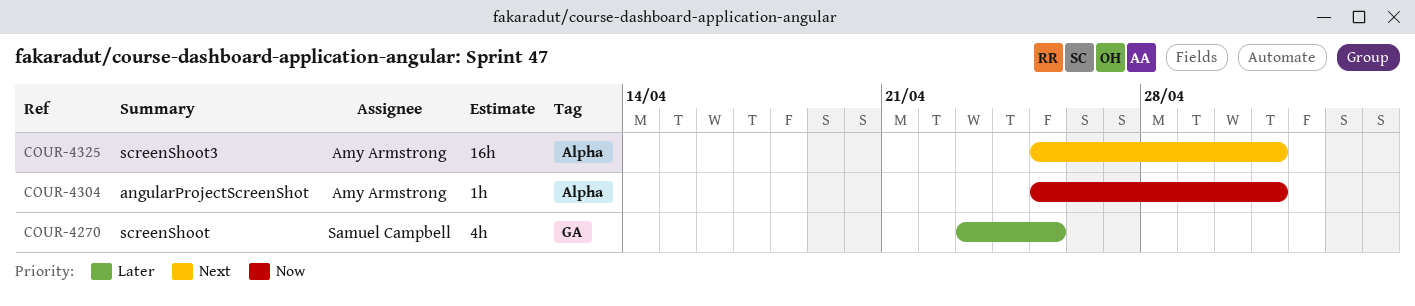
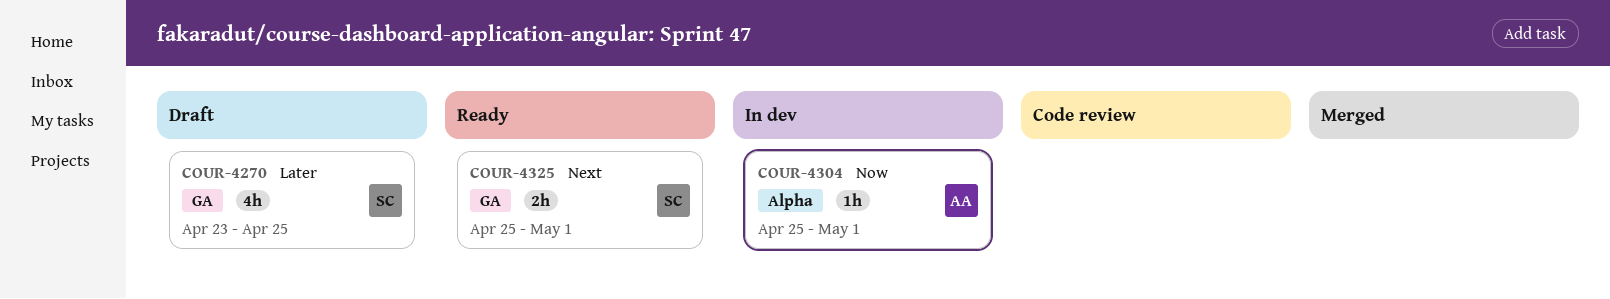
COUR-4325, owner: Amy Armstrong -> Samuel Campbell
COUR-4325, label: Alpha -> GA
COUR-4325, estimate: 16h -> 2h

